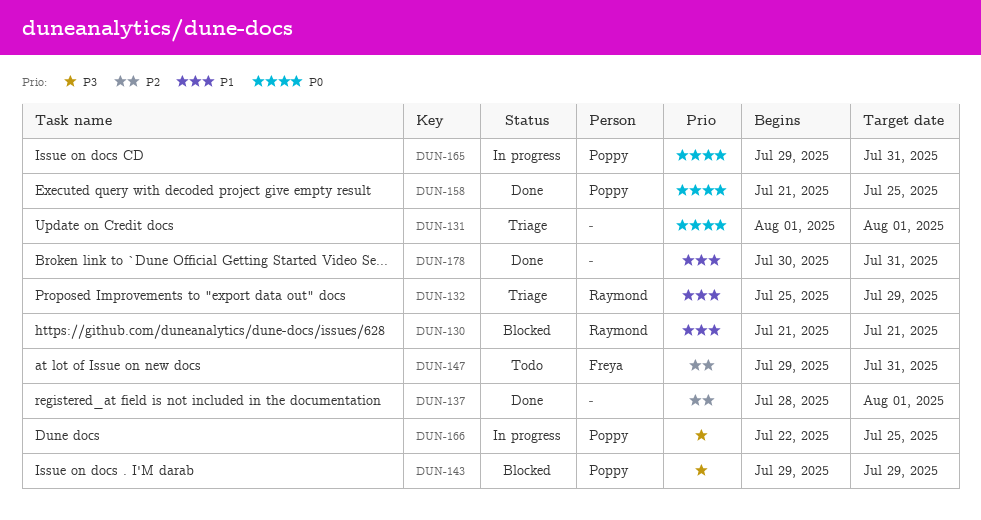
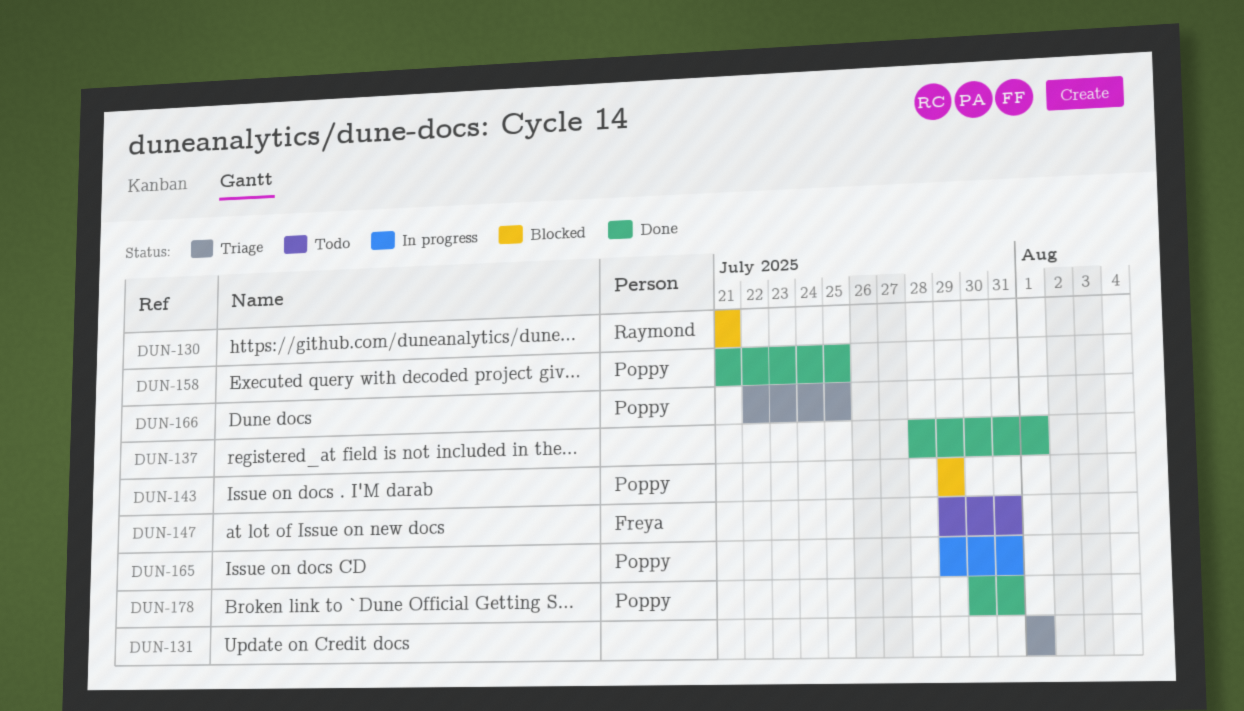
DUN-132: present -> none
DUN-166, status: In progress -> Triage
DUN-178, owner: none -> Poppy

